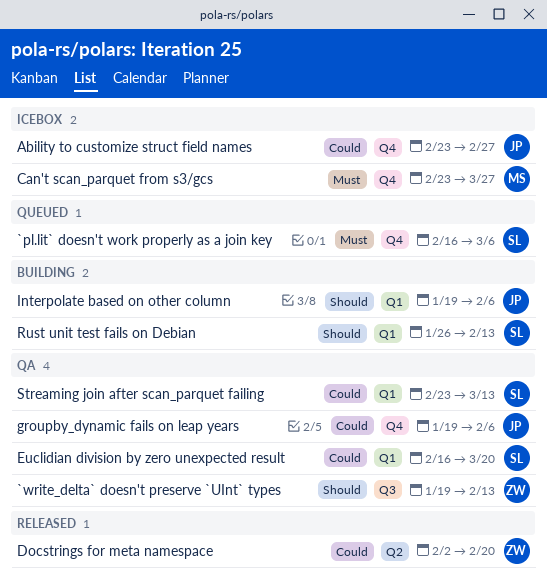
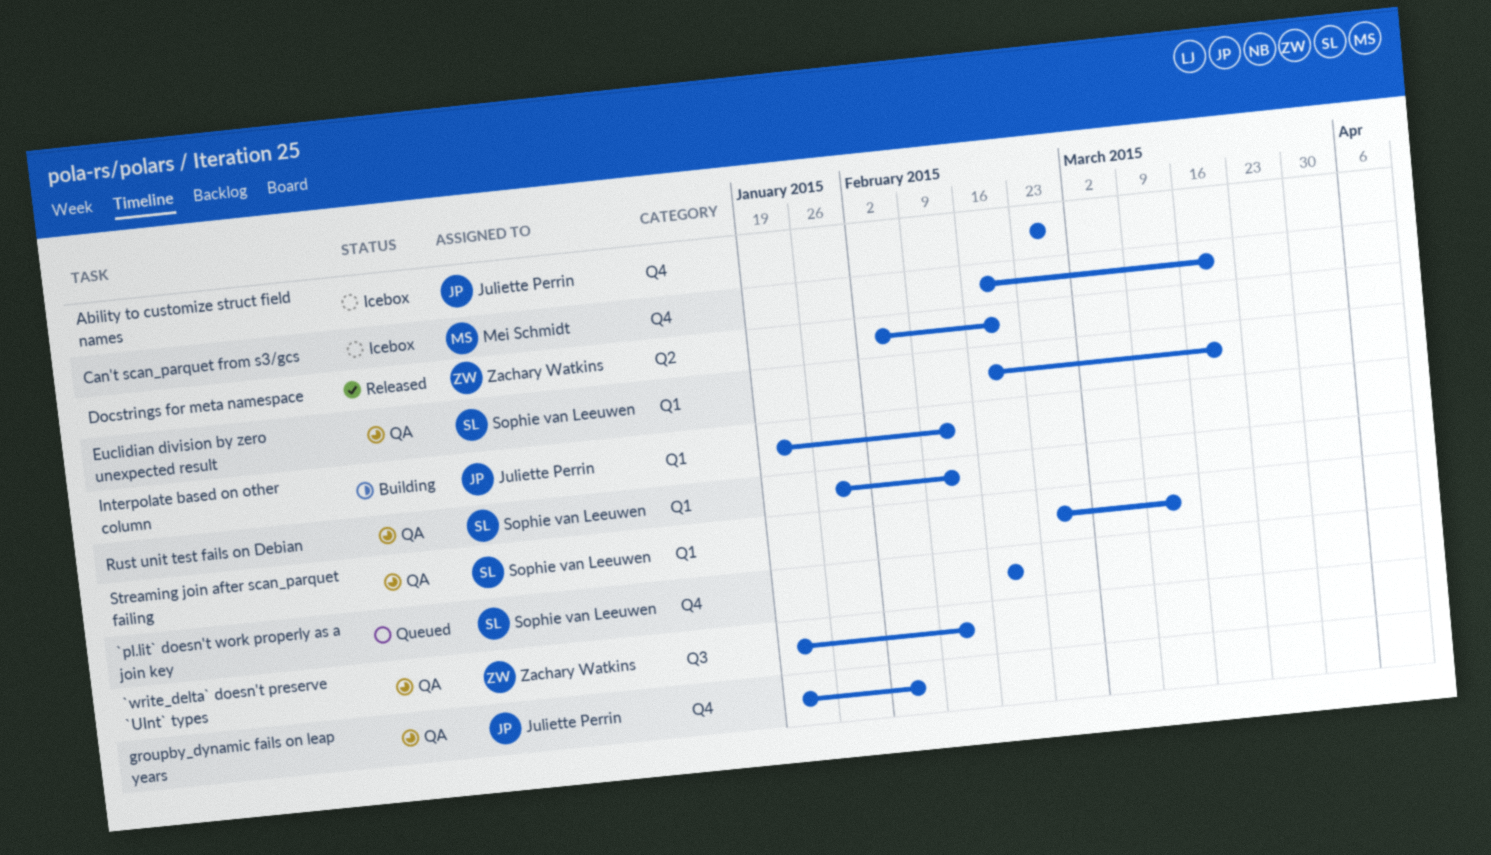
`pl.lit` doesn't work properly as a join key, due: Mar 6 -> Feb 20
Can't scan_parquet from s3/gcs, start: Feb 23 -> Feb 16
Can't scan_parquet from s3/gcs, due: Mar 27 -> Mar 20
Interpolate based on other column, due: Feb 6 -> Feb 13
Rust unit test fails on Debian, status: Building -> QA

